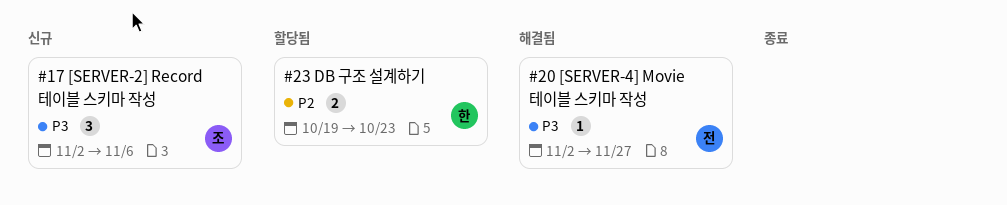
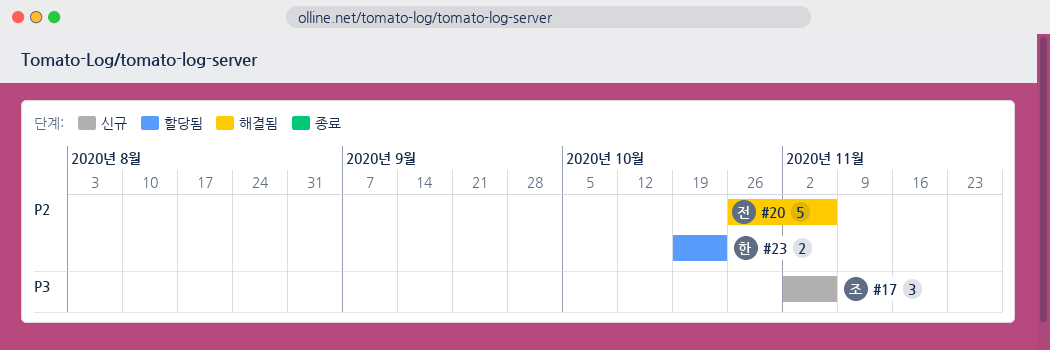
#20, priority: P3 -> P2
#20, estimate: 1 -> 5
#20, start: Nov 2 -> Oct 26
#20, due: Nov 27 -> Nov 6

